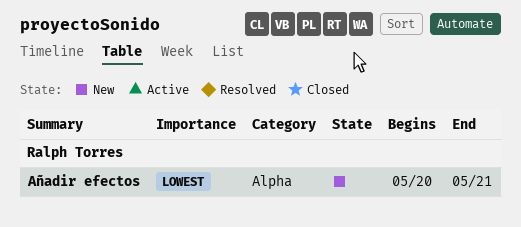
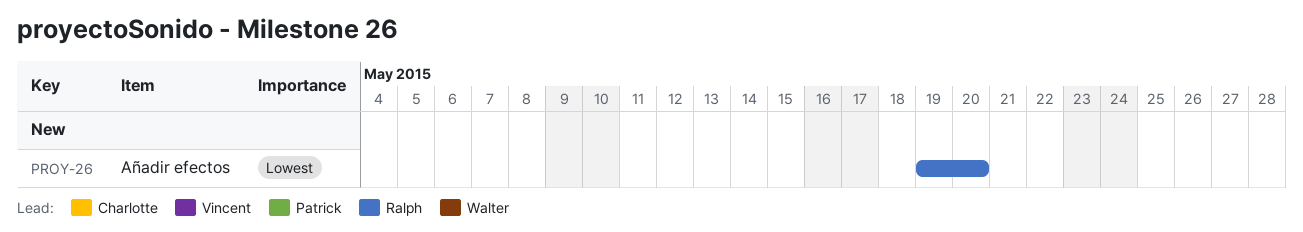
Añadir efectos, start: May 20 -> May 19
Añadir efectos, due: May 21 -> May 20

